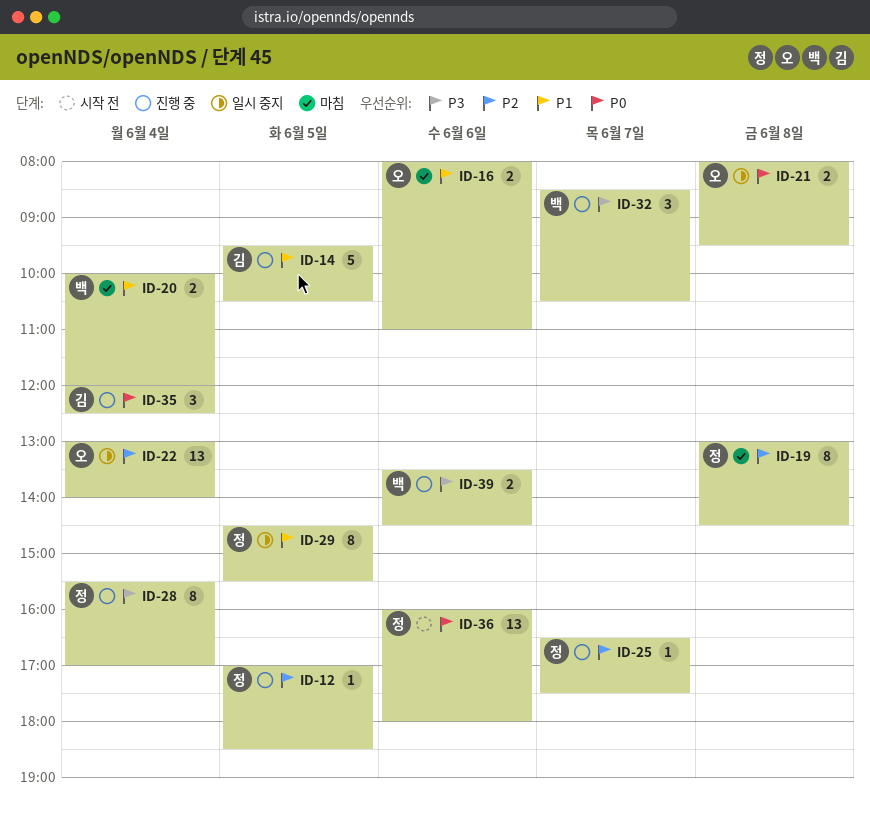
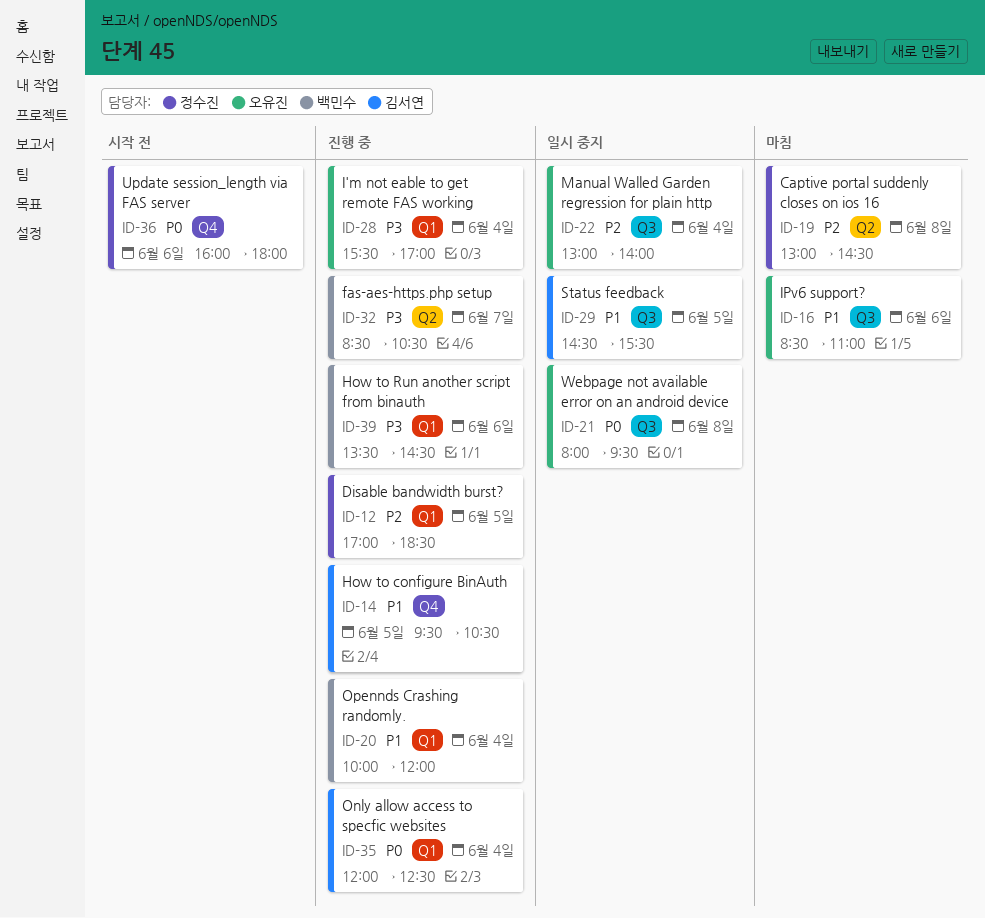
ID-16, begins: 08:00 -> 08:30
ID-20, status: 마침 -> 진행 중
ID-25: present -> none
ID-28, owner: 정수진 -> 오유진
ID-29, owner: 정수진 -> 김서연

